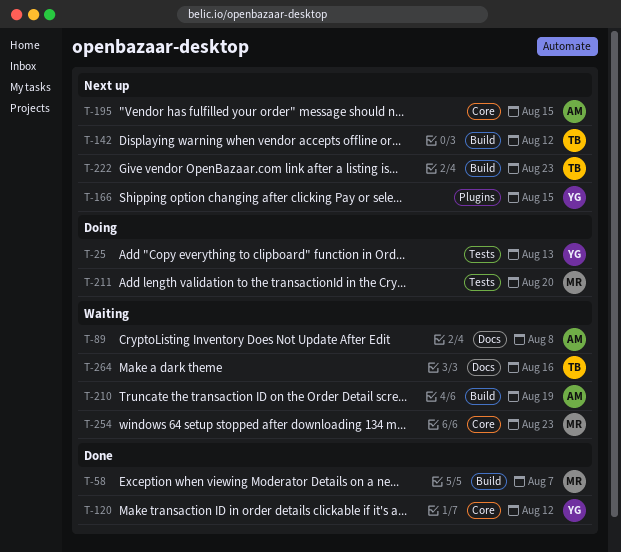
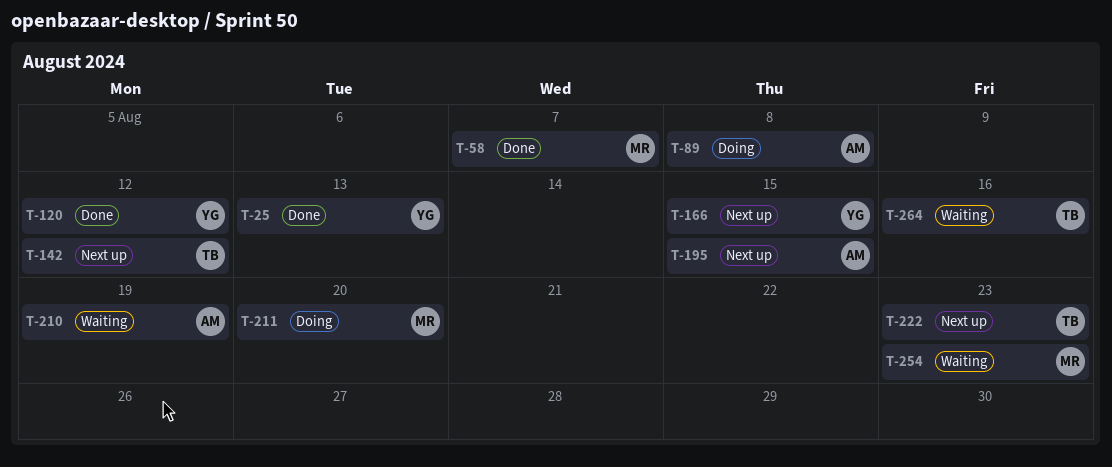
T-25, status: Doing -> Done
T-89, status: Waiting -> Doing

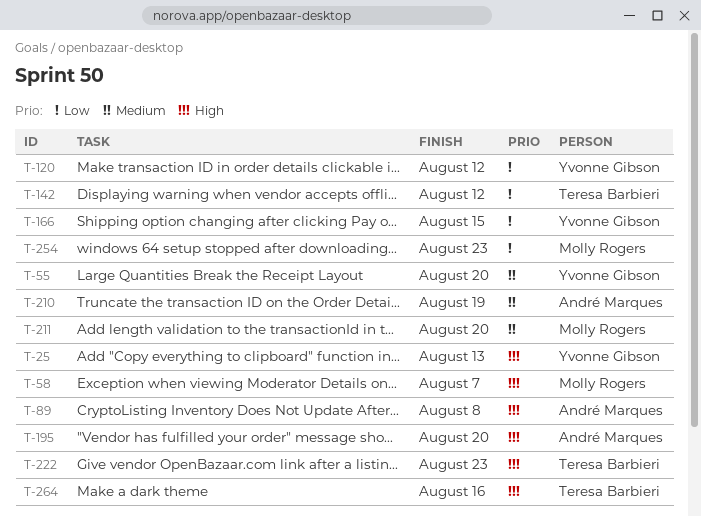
T-55: none -> present
T-195, due: Aug 15 -> Aug 20

